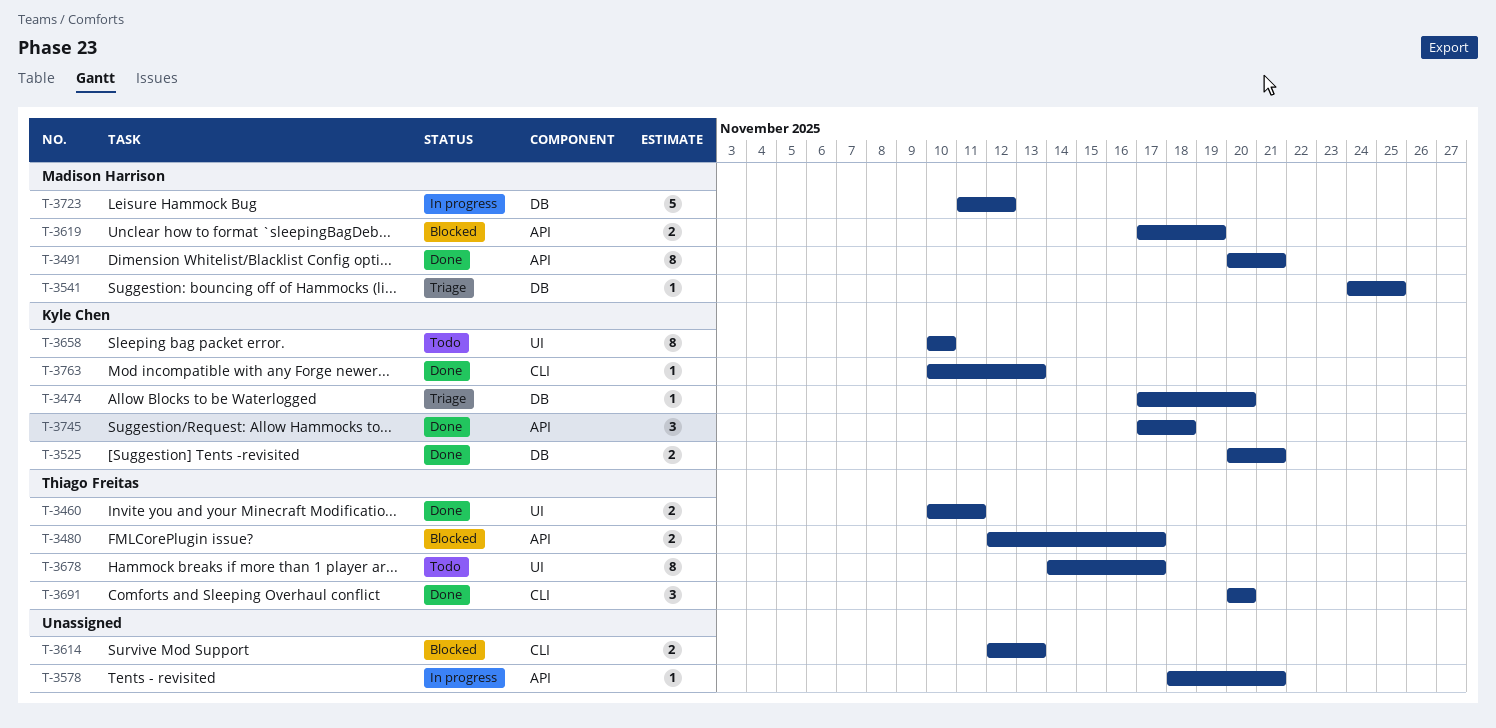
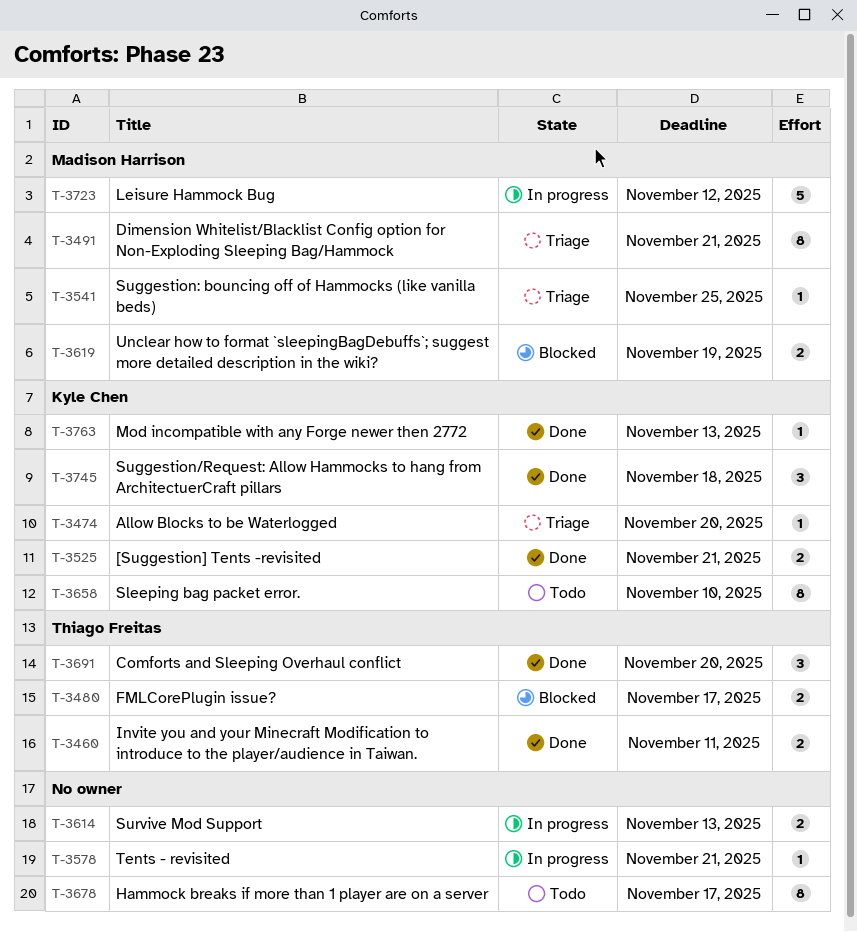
T-3491, status: Done -> Triage
T-3614, status: Blocked -> In progress
T-3678, owner: Thiago Freitas -> none

